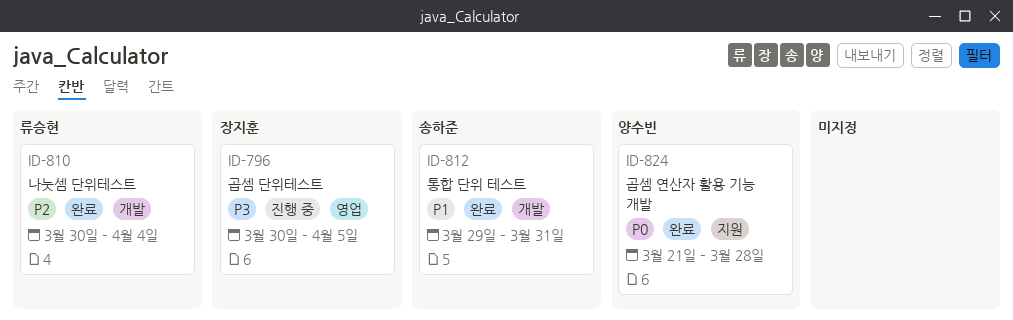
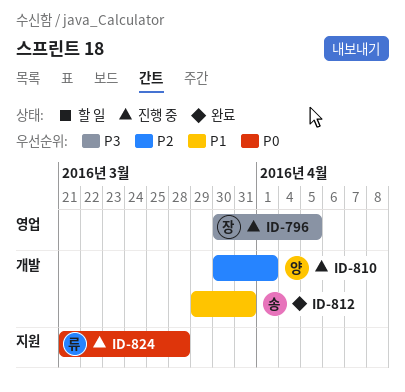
ID-810, status: 완료 -> 진행 중
ID-810, owner: 류승현 -> 양수빈
ID-810, due: Apr 4 -> Apr 1
ID-824, status: 완료 -> 진행 중
ID-824, owner: 양수빈 -> 류승현

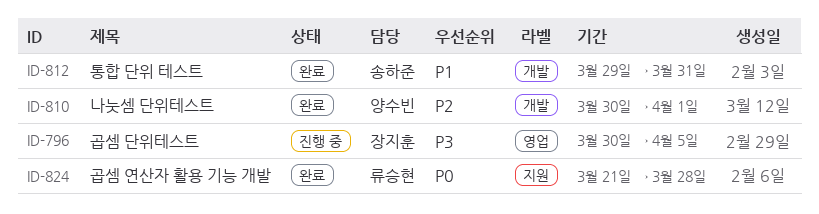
ID-810, status: 진행 중 -> 완료
ID-824, status: 진행 중 -> 완료

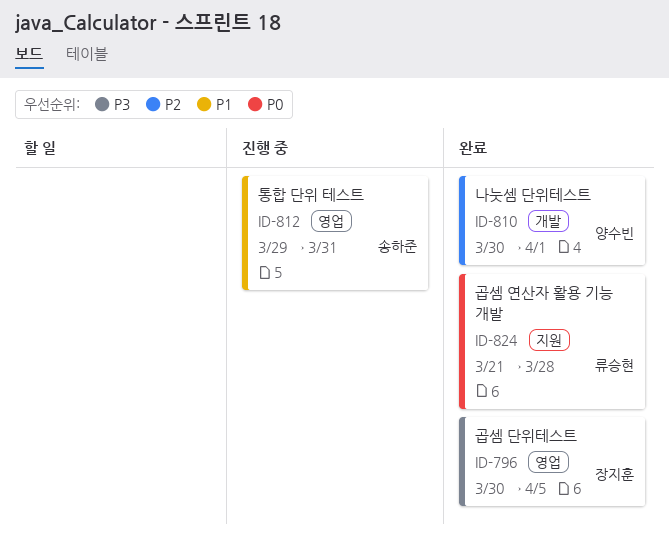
ID-796, status: 진행 중 -> 완료
ID-812, status: 완료 -> 진행 중
ID-812, label: 개발 -> 영업

